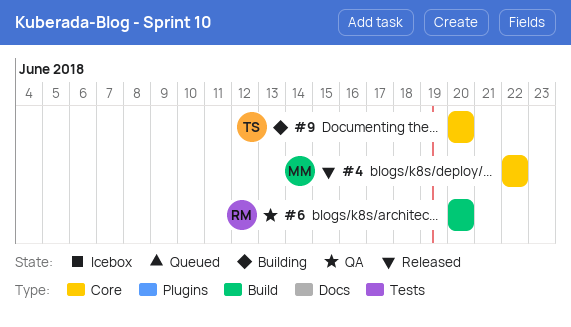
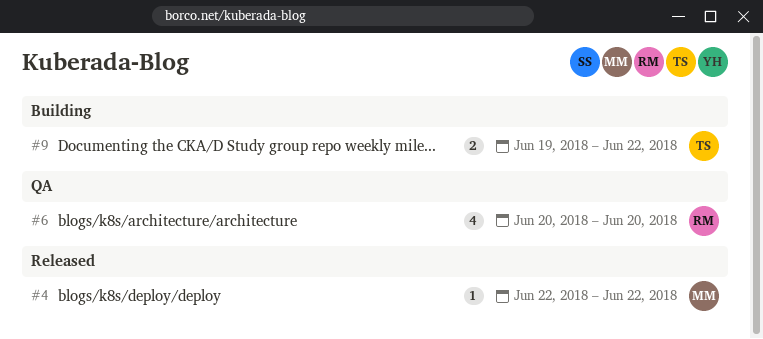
#9, start: Jun 20 -> Jun 19
#9, due: Jun 20 -> Jun 22

